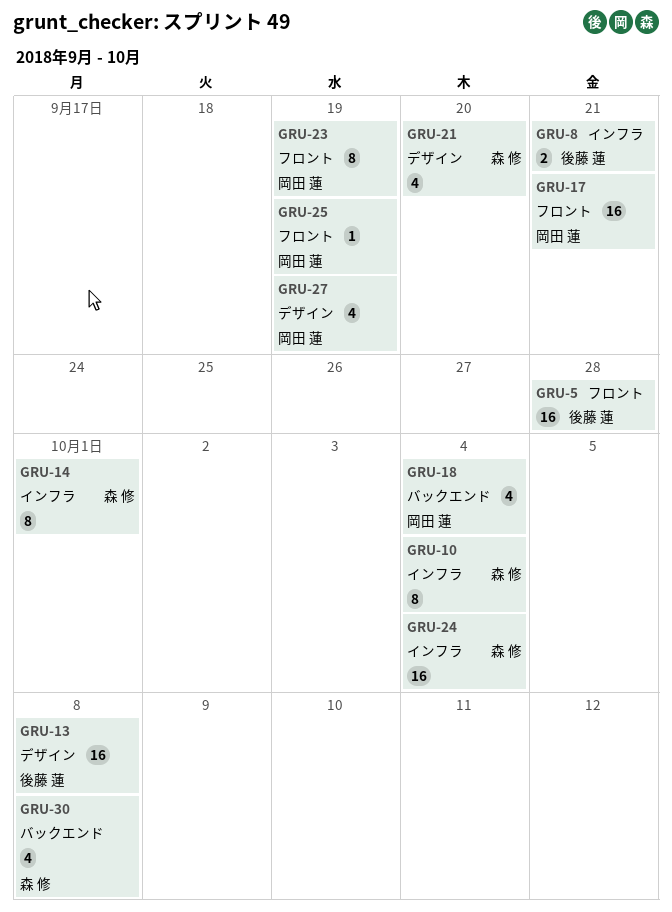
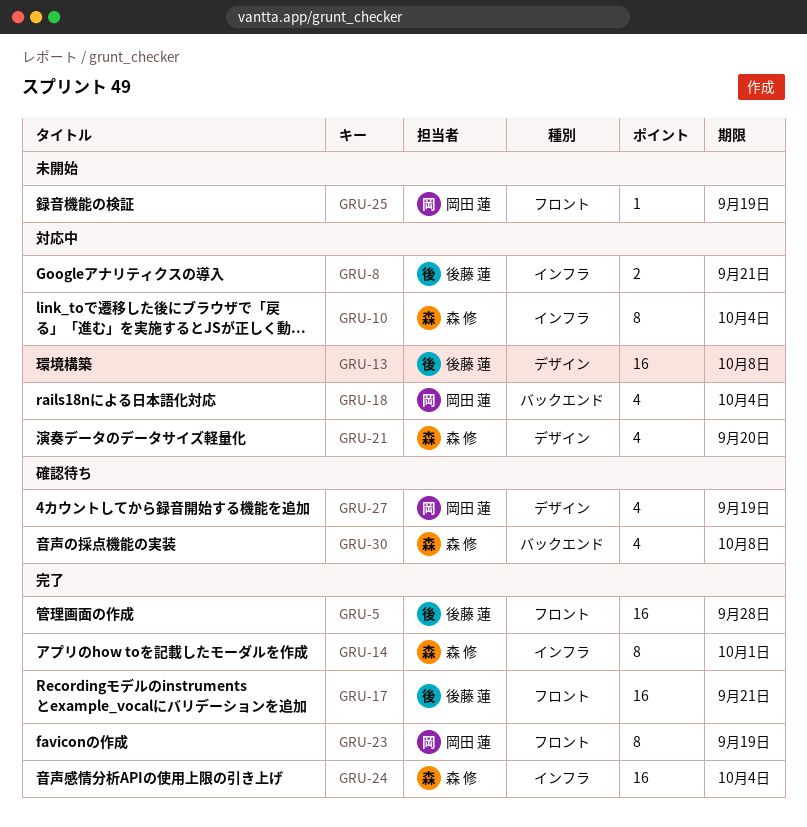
GRU-17, owner: 岡田 蓮 -> 後藤 蓮

